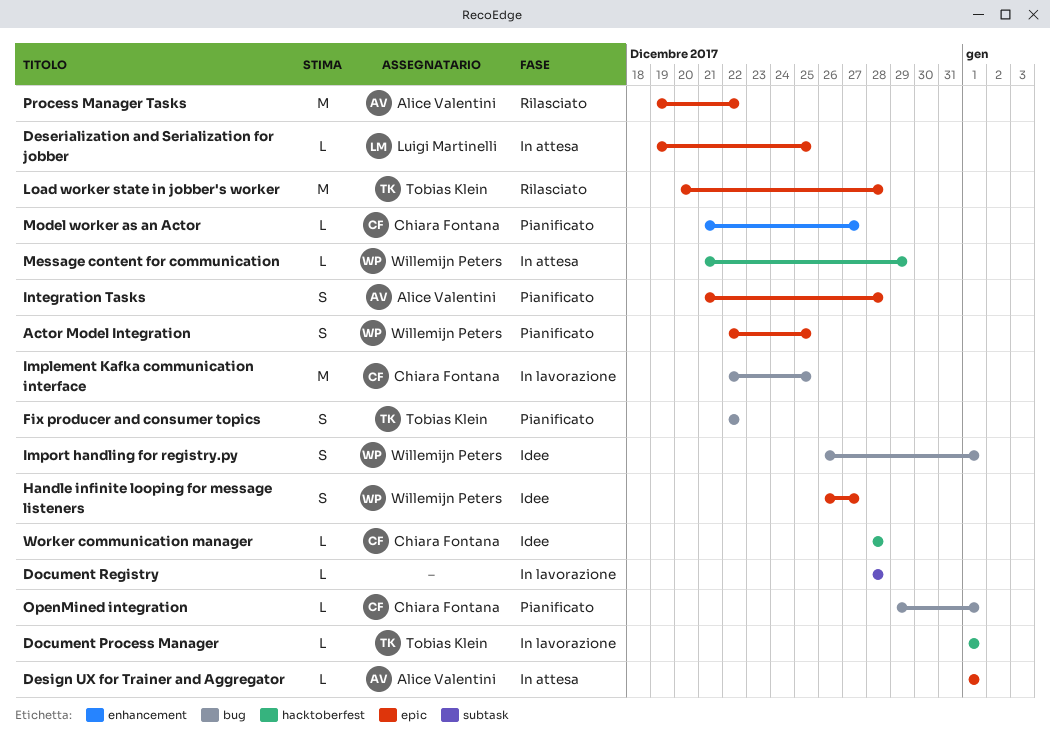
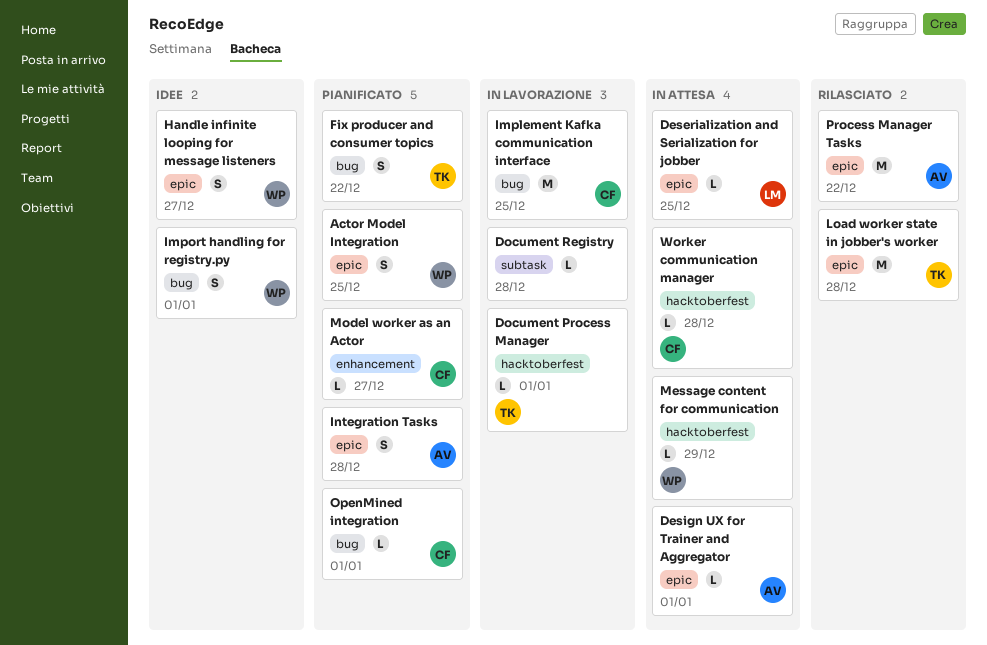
Worker communication manager, status: Idee -> In attesa

